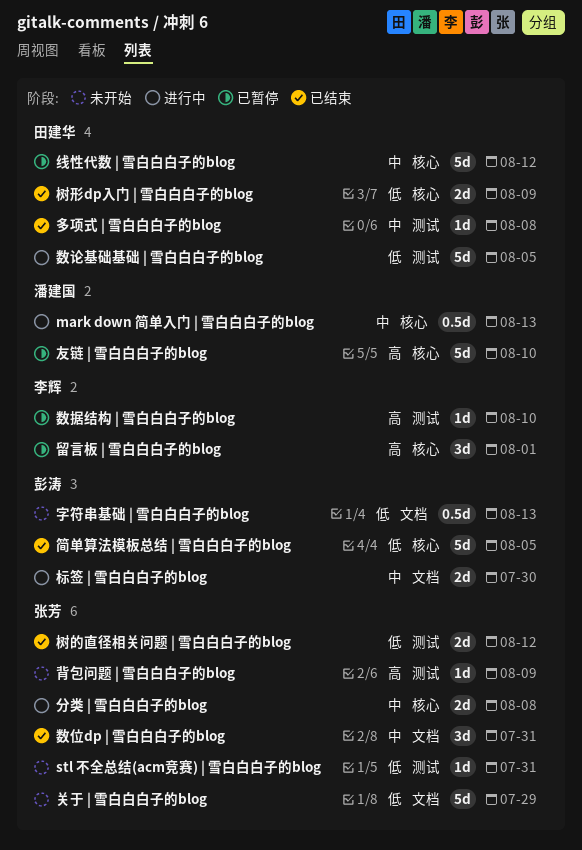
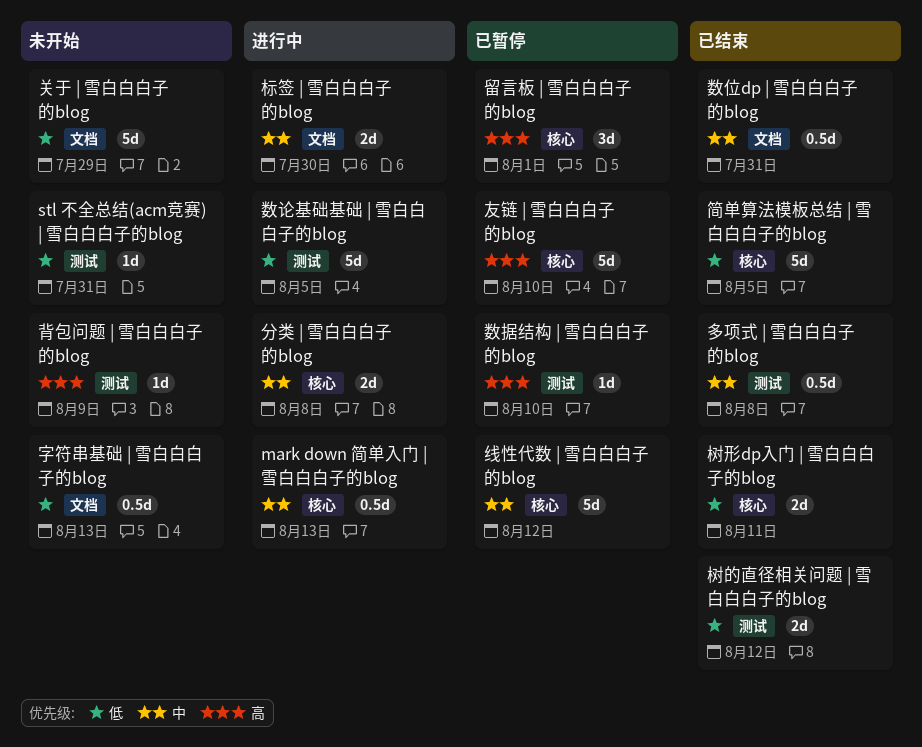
多项式 | 雪白白白子的blog, estimate: 1d -> 0.5d
数位dp | 雪白白白子的blog, estimate: 3d -> 0.5d
树形dp入门 | 雪白白白子的blog, due: Aug 9 -> Aug 11

